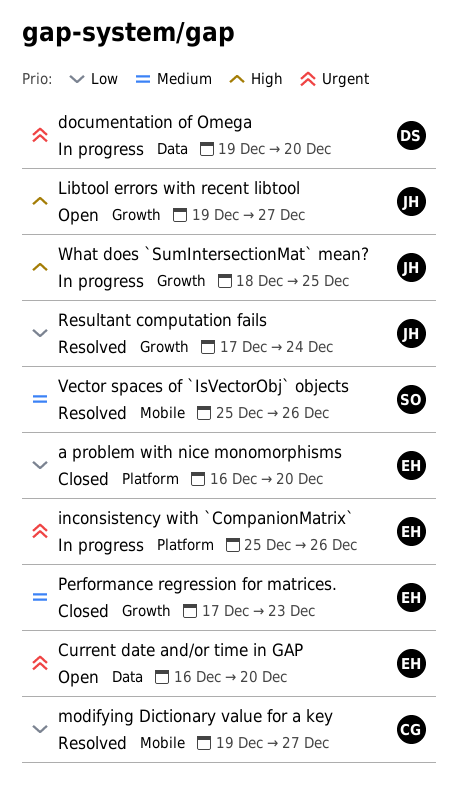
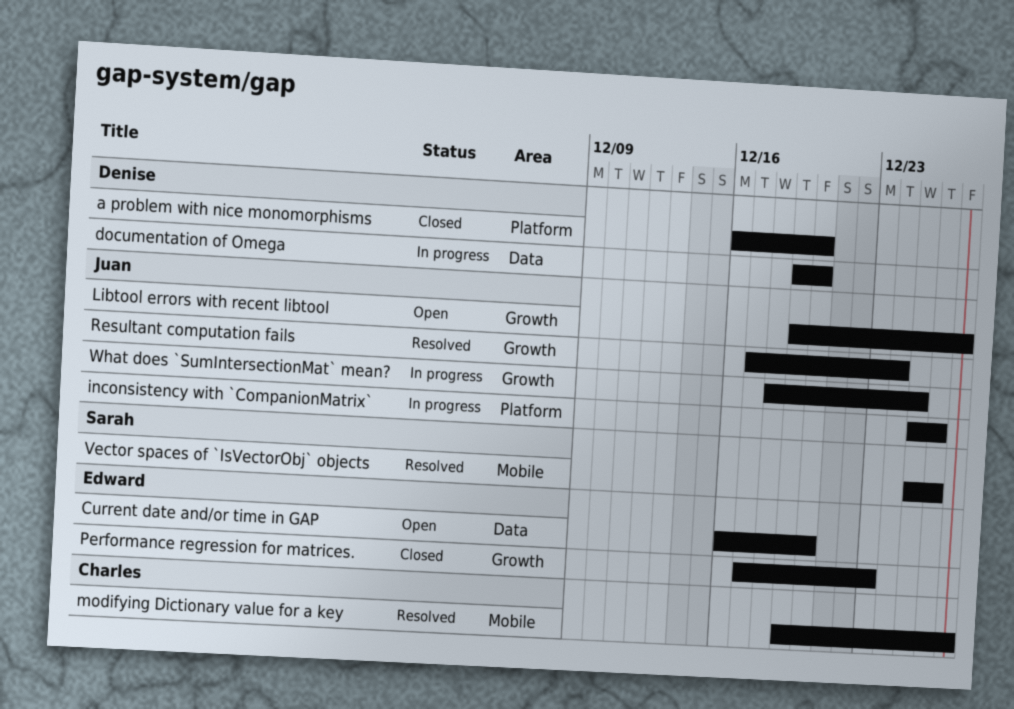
a problem with nice monomorphisms, owner: Edward -> Denise
inconsistency with `CompanionMatrix`, owner: Edward -> Juan

